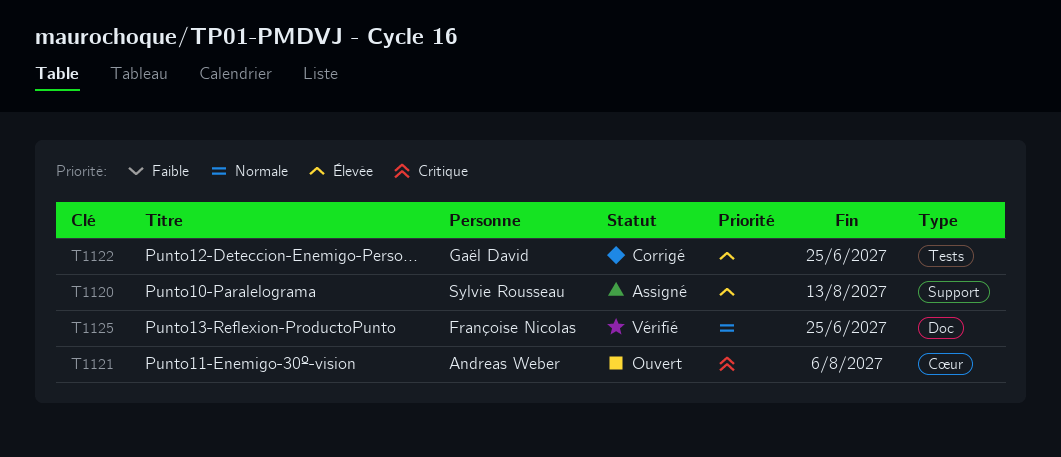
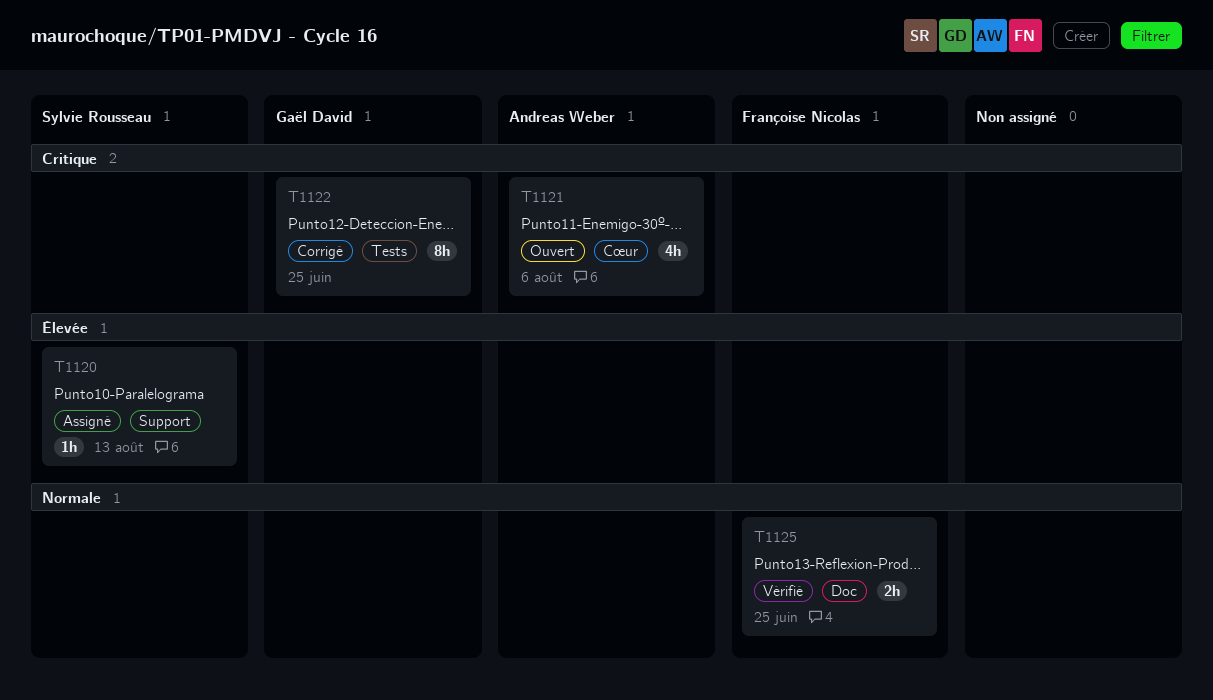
T1122, priority: Élevée -> Critique

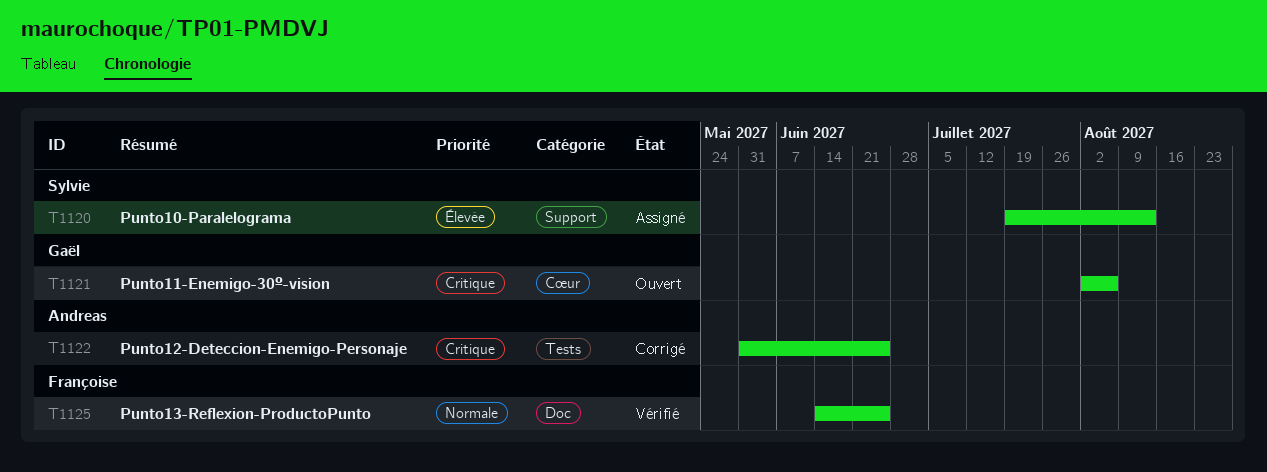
T1121, owner: Andreas Weber -> Gaël David
T1122, owner: Gaël David -> Andreas Weber

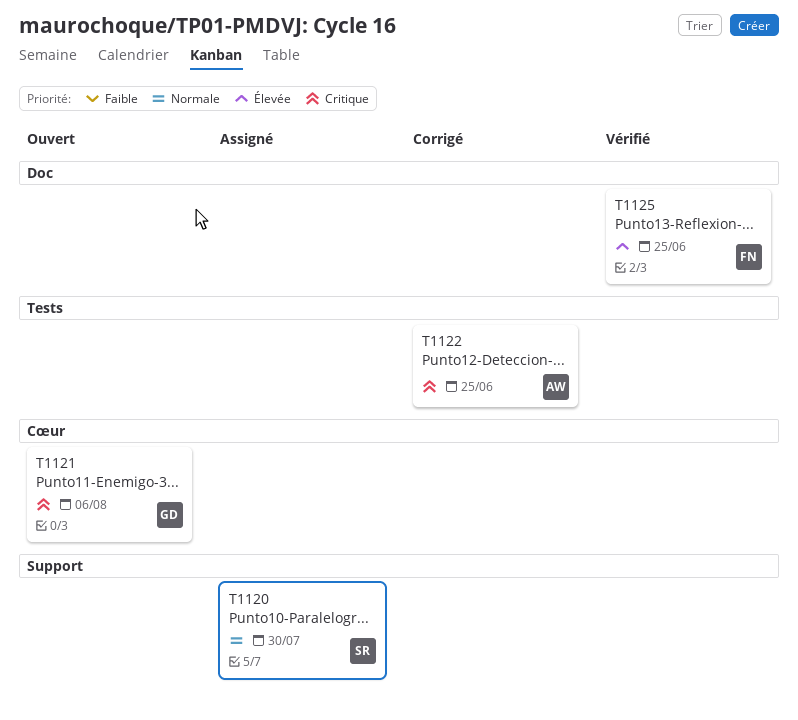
T1120, priority: Élevée -> Normale
T1120, due: Aug 13 -> Jul 30
T1125, priority: Normale -> Élevée

